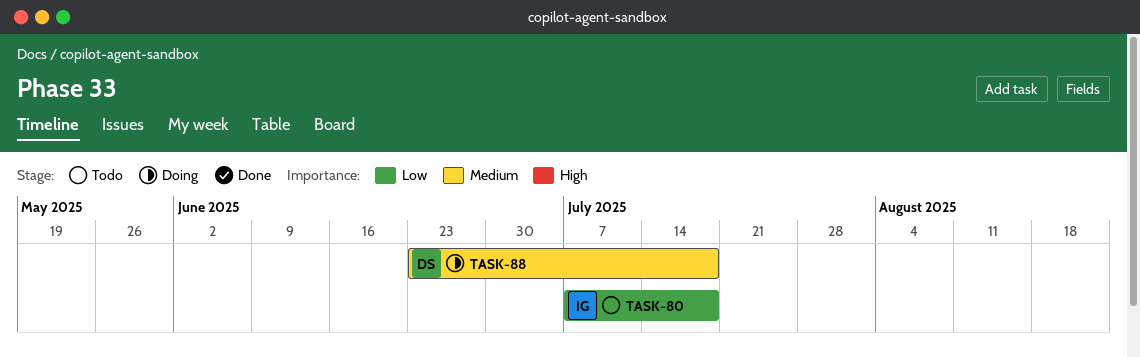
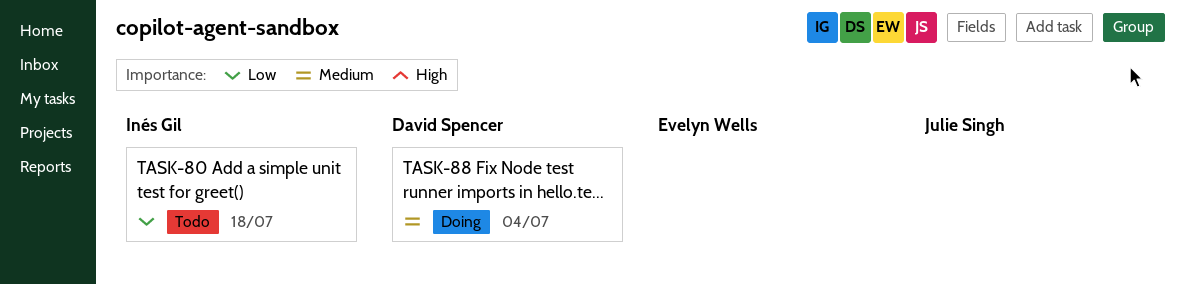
TASK-88, due: Jul 18 -> Jul 4

